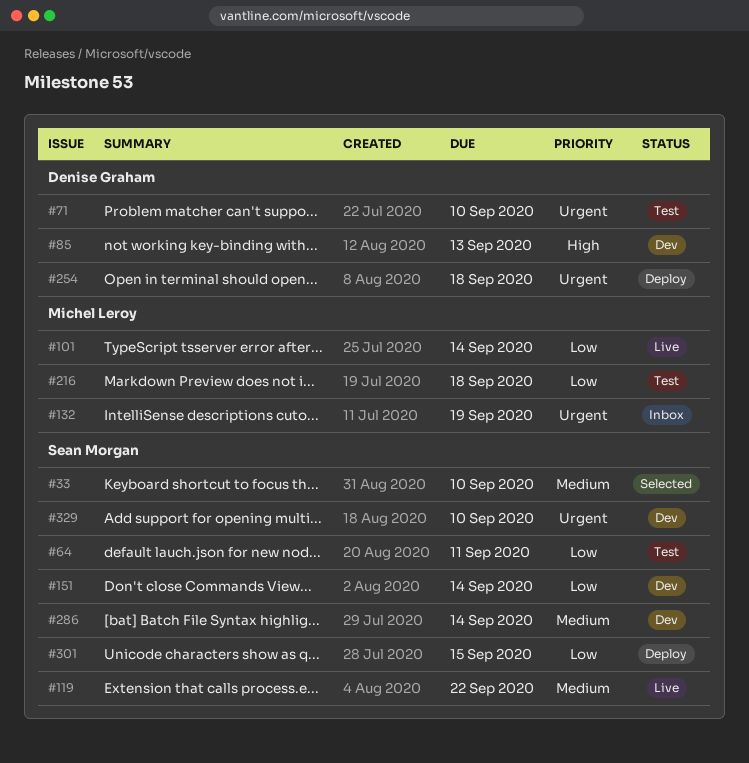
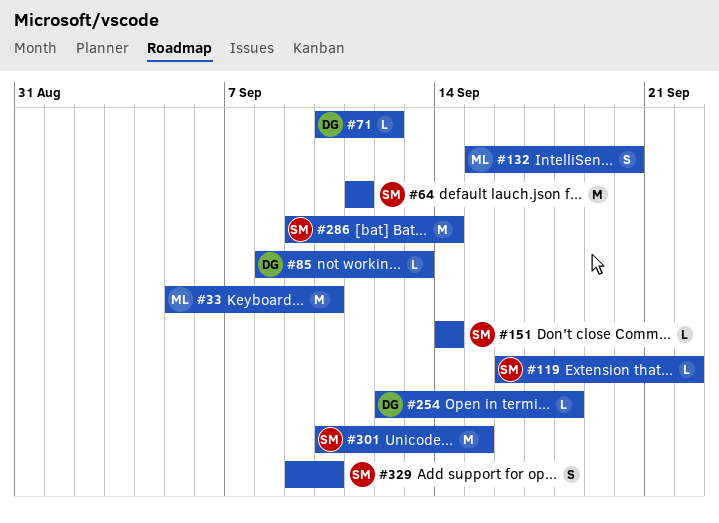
#33, owner: Sean Morgan -> Michel Leroy
#71, due: Sep 10 -> Sep 12
#101: present -> none
#132, due: Sep 19 -> Sep 20
#216: present -> none

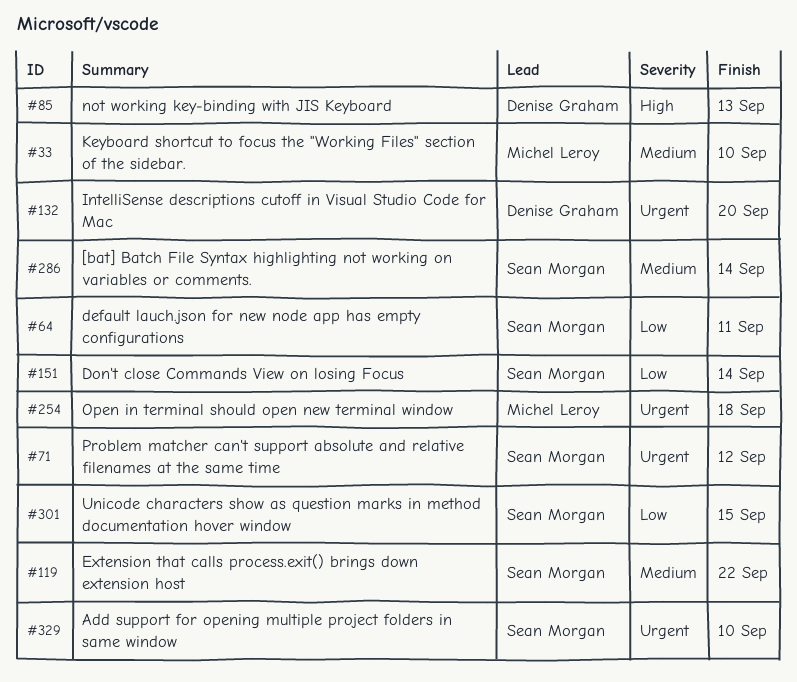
#71, owner: Denise Graham -> Sean Morgan
#132, owner: Michel Leroy -> Denise Graham
#254, owner: Denise Graham -> Michel Leroy

